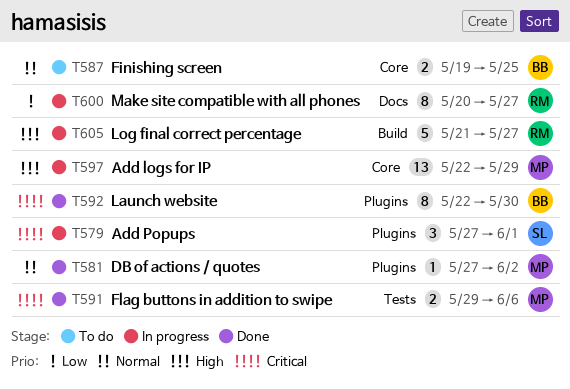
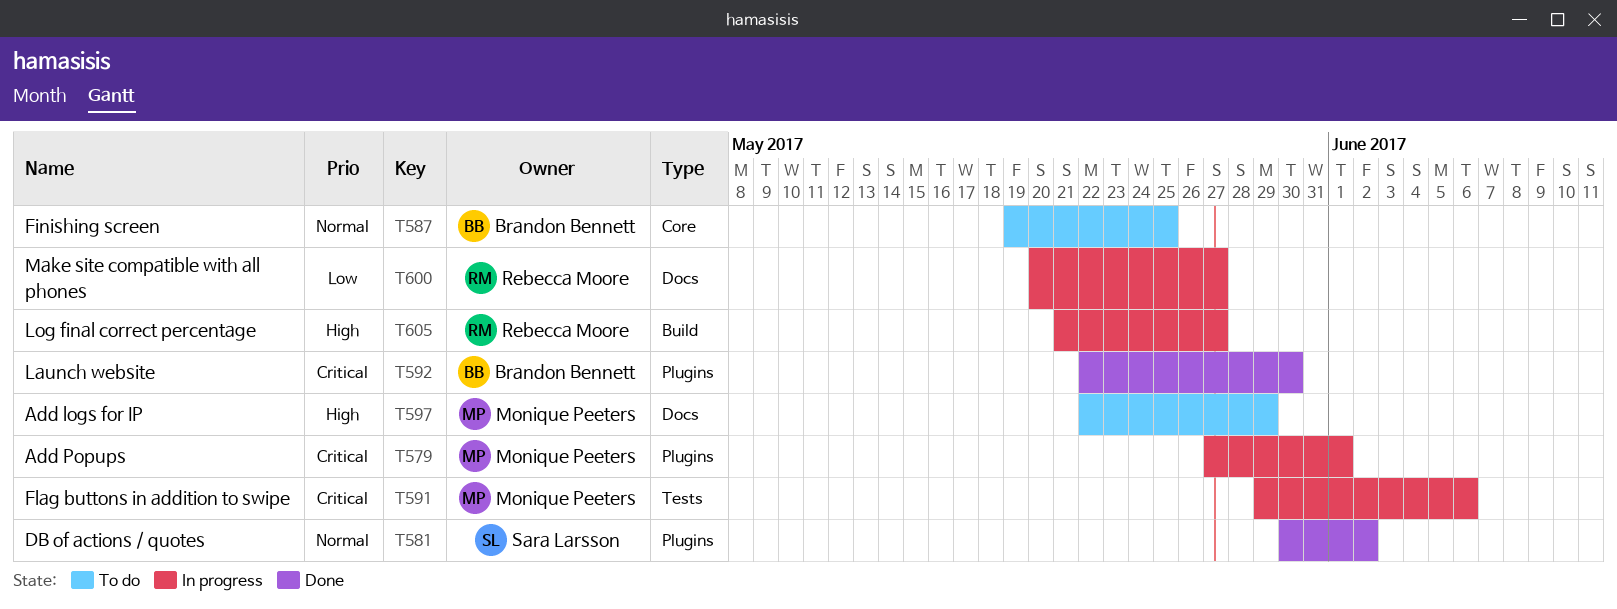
T579, owner: Sara Larsson -> Monique Peeters
T581, owner: Monique Peeters -> Sara Larsson
T581, start: May 27 -> May 30
T591, status: Done -> In progress
T597, status: In progress -> To do
T597, label: Core -> Docs

